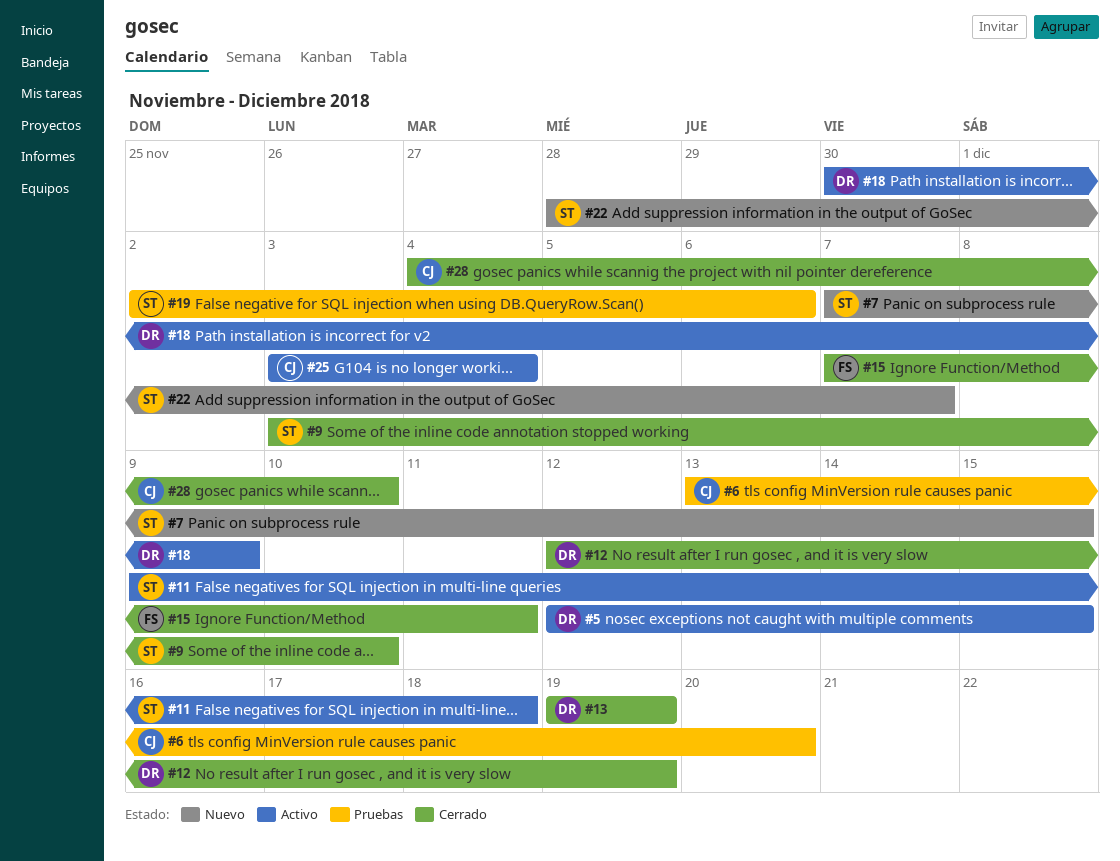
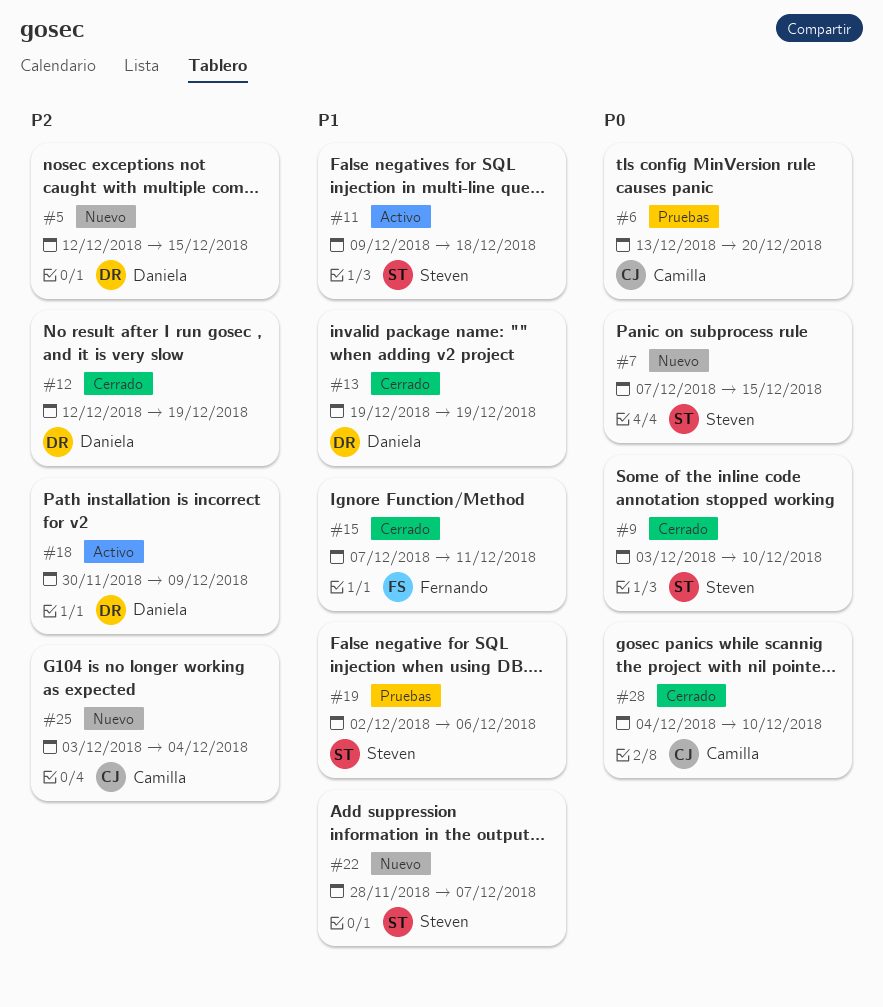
#5, status: Activo -> Nuevo
#25, status: Activo -> Nuevo

